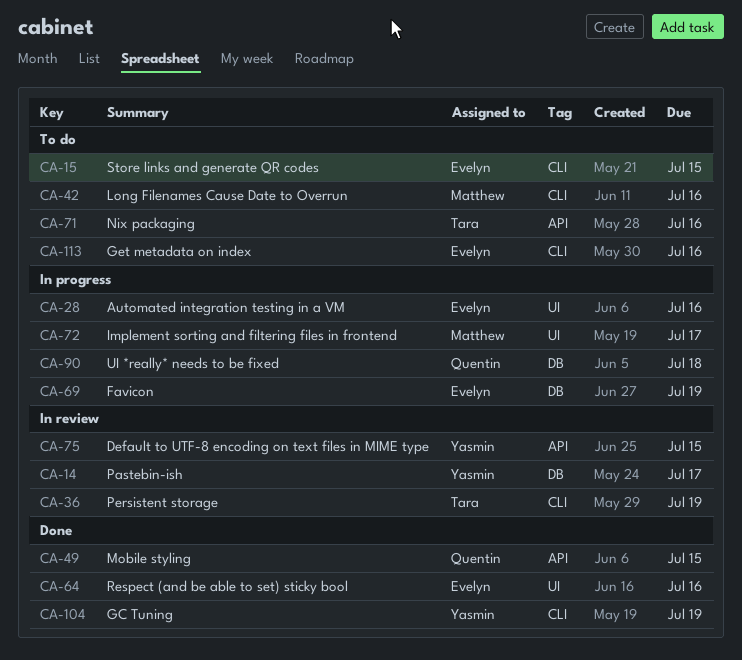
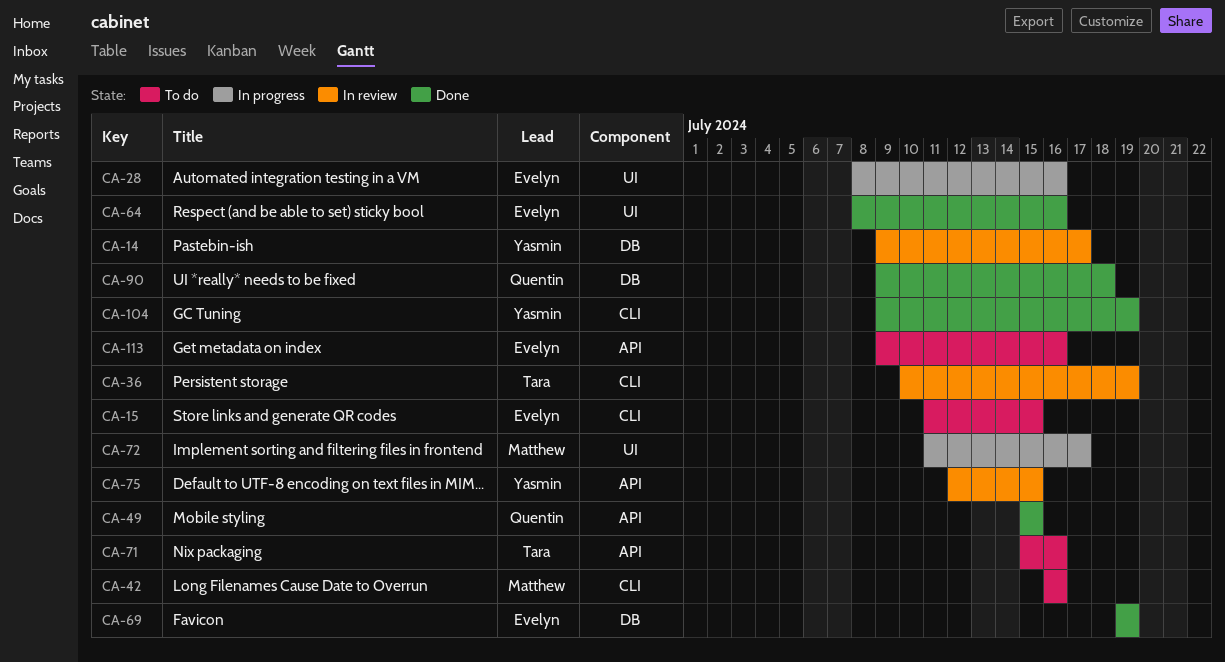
CA-69, status: In progress -> Done
CA-90, status: In progress -> Done
CA-113, label: CLI -> API

